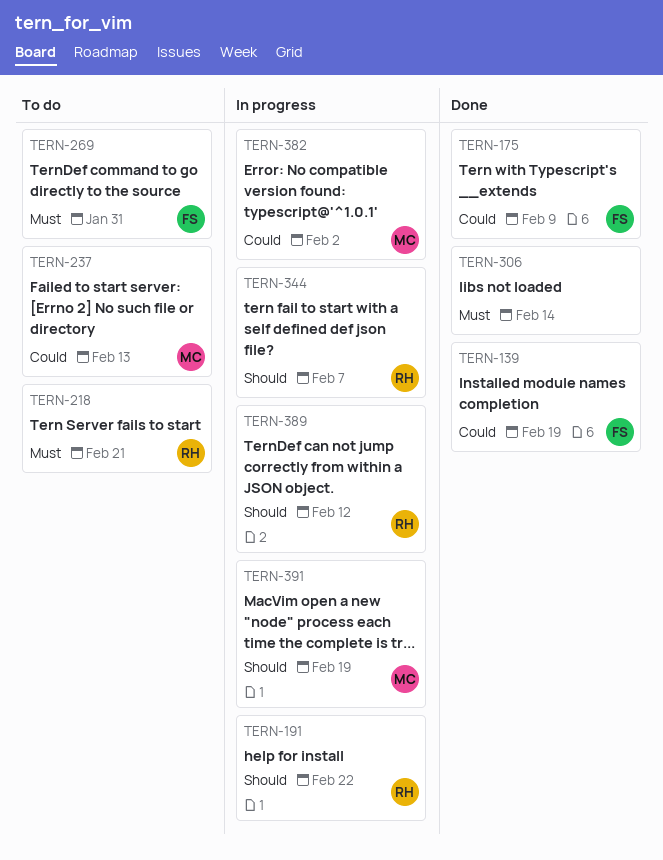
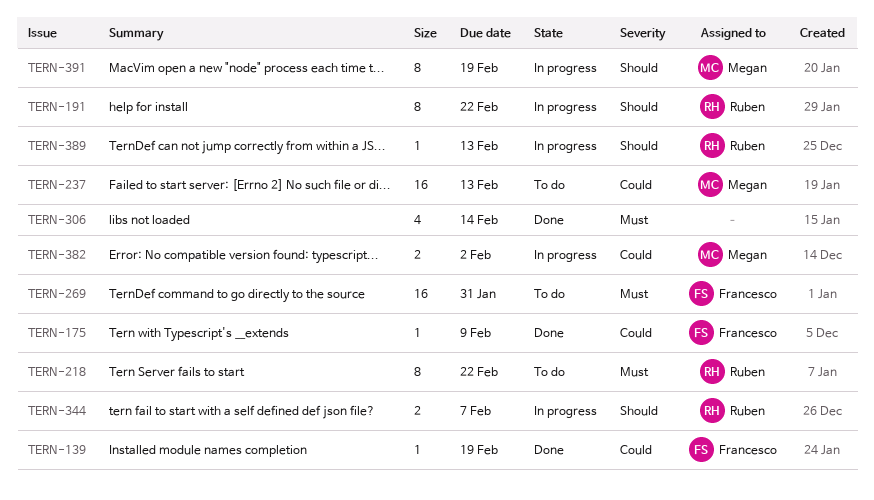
TERN-218, due: Feb 21 -> Feb 22
TERN-389, due: Feb 12 -> Feb 13

